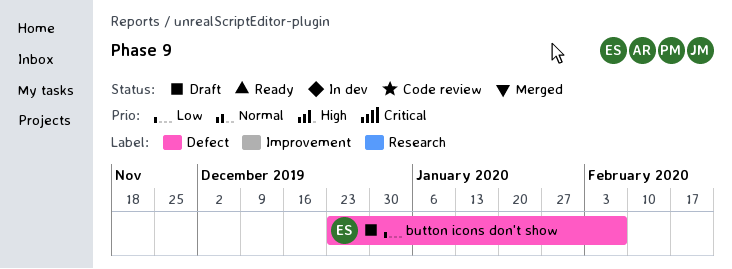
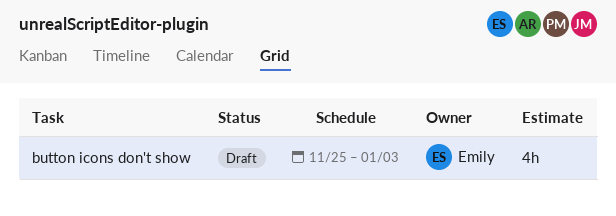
button icons don't show, start: Dec 23 -> Nov 25
button icons don't show, due: Feb 7 -> Jan 3

